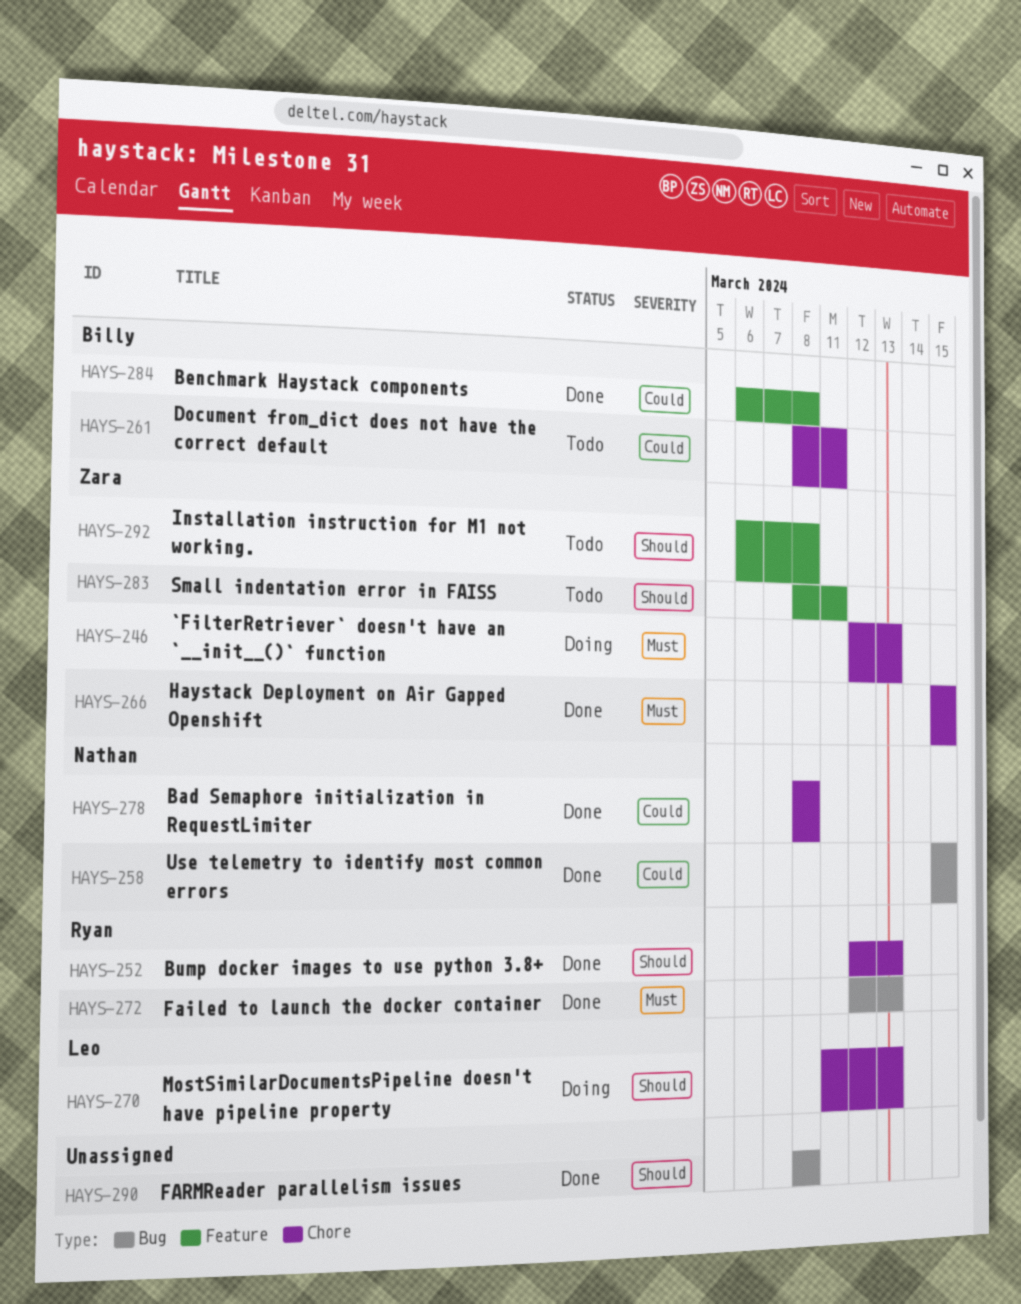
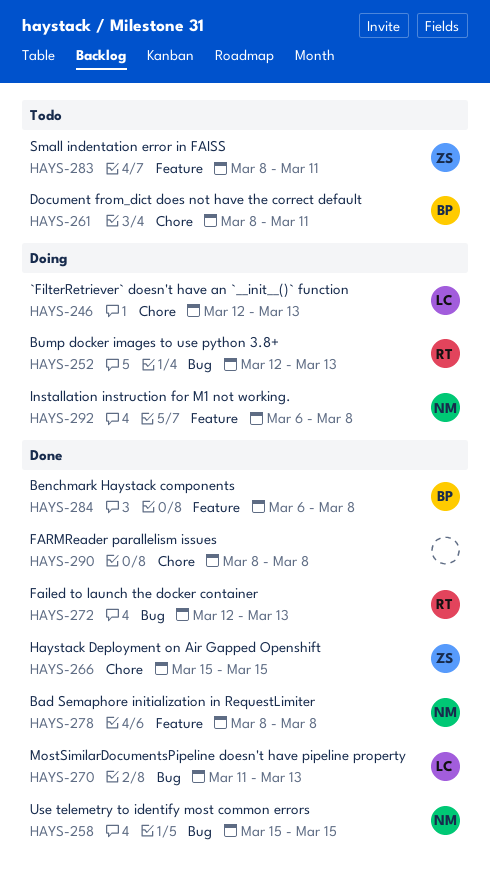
HAYS-246, owner: Zara -> Leo
HAYS-252, status: Done -> Doing
HAYS-252, label: Chore -> Bug
HAYS-270, status: Doing -> Done
HAYS-270, label: Chore -> Bug
HAYS-278, label: Chore -> Feature
HAYS-290, label: Bug -> Chore
HAYS-292, status: Todo -> Doing
HAYS-292, owner: Zara -> Nathan

